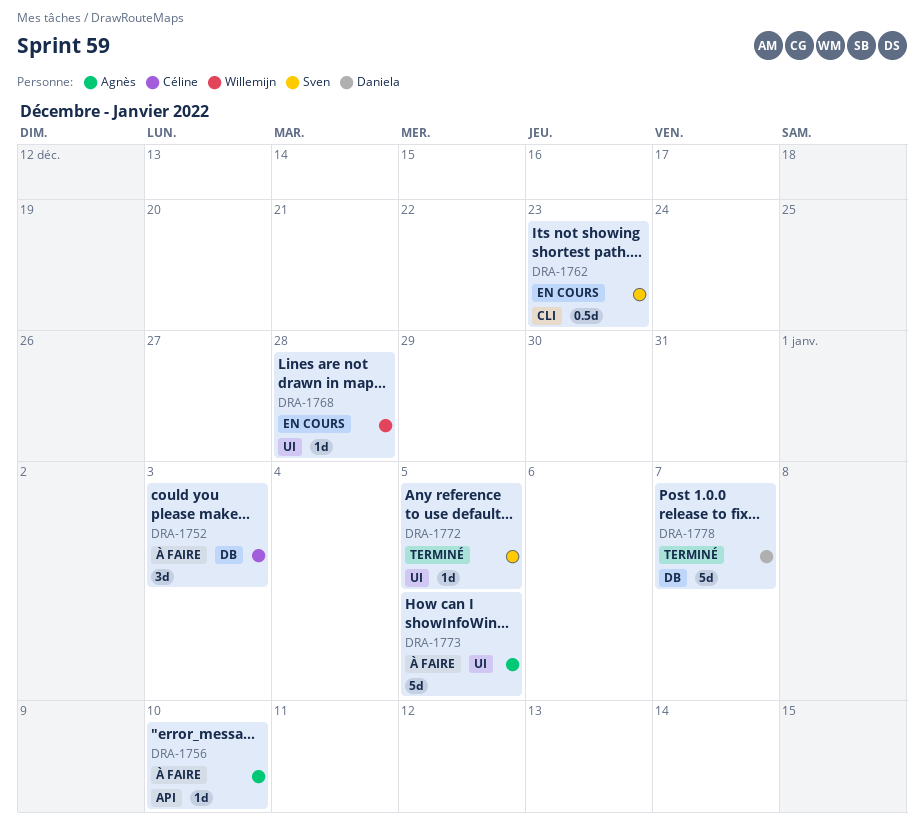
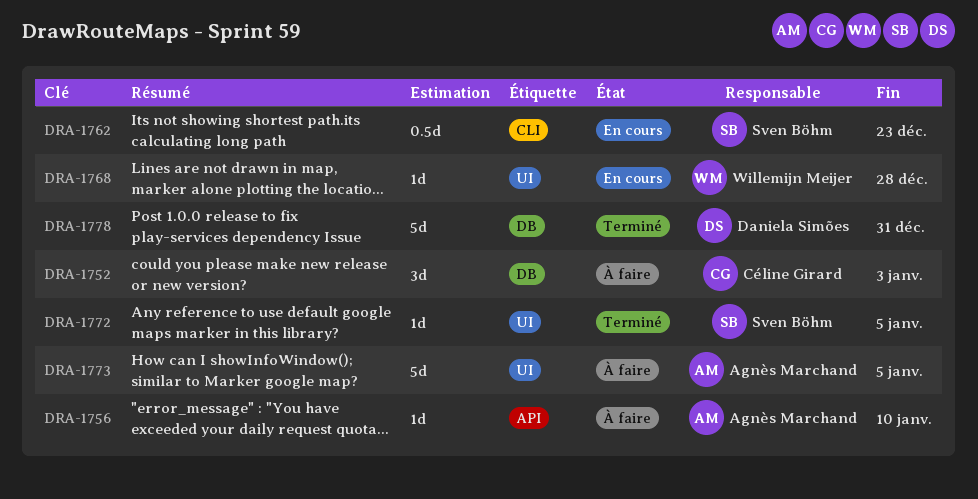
DRA-1778, due: Jan 7 -> Dec 31

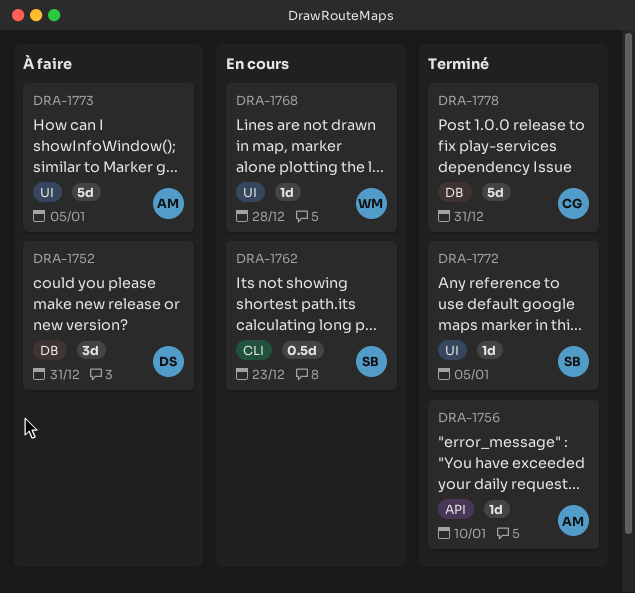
DRA-1752, owner: Céline Girard -> Daniela Simões
DRA-1752, due: Jan 3 -> Dec 31
DRA-1756, status: À faire -> Terminé
DRA-1778, owner: Daniela Simões -> Céline Girard

